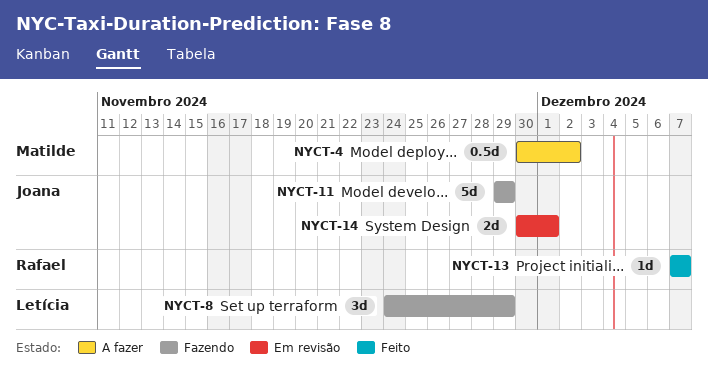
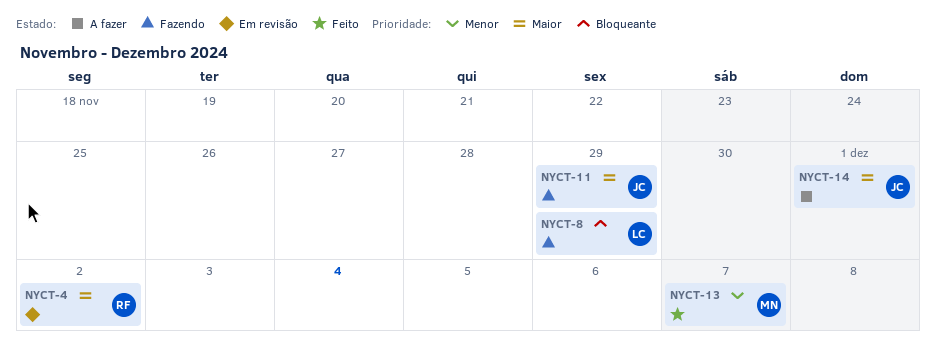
NYCT-4, status: A fazer -> Em revisão
NYCT-4, owner: Matilde -> Rafael
NYCT-13, owner: Rafael -> Matilde
NYCT-14, status: Em revisão -> A fazer

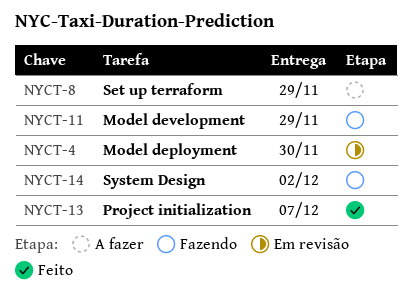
NYCT-4, due: Dec 2 -> Nov 30
NYCT-8, status: Fazendo -> A fazer
NYCT-14, status: A fazer -> Fazendo
NYCT-14, due: Dec 1 -> Dec 2

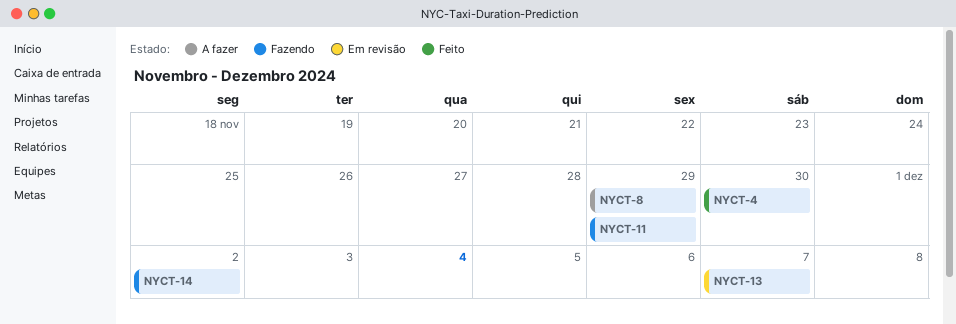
NYCT-4, status: Em revisão -> Feito
NYCT-13, status: Feito -> Em revisão

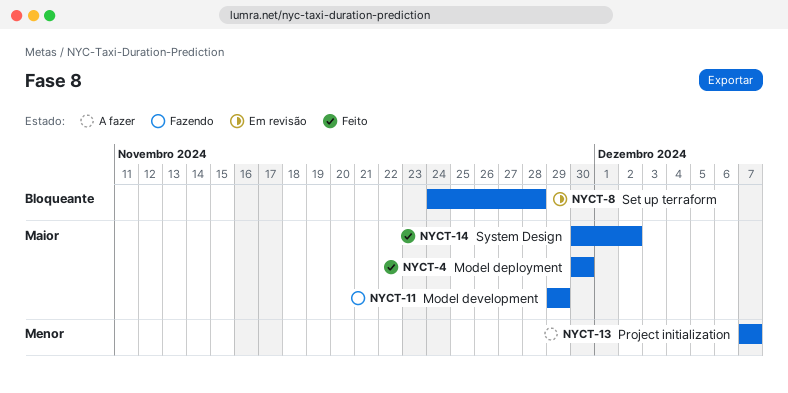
NYCT-8, status: A fazer -> Em revisão
NYCT-8, due: Nov 29 -> Nov 28
NYCT-13, status: Em revisão -> A fazer
NYCT-14, status: Fazendo -> Feito

